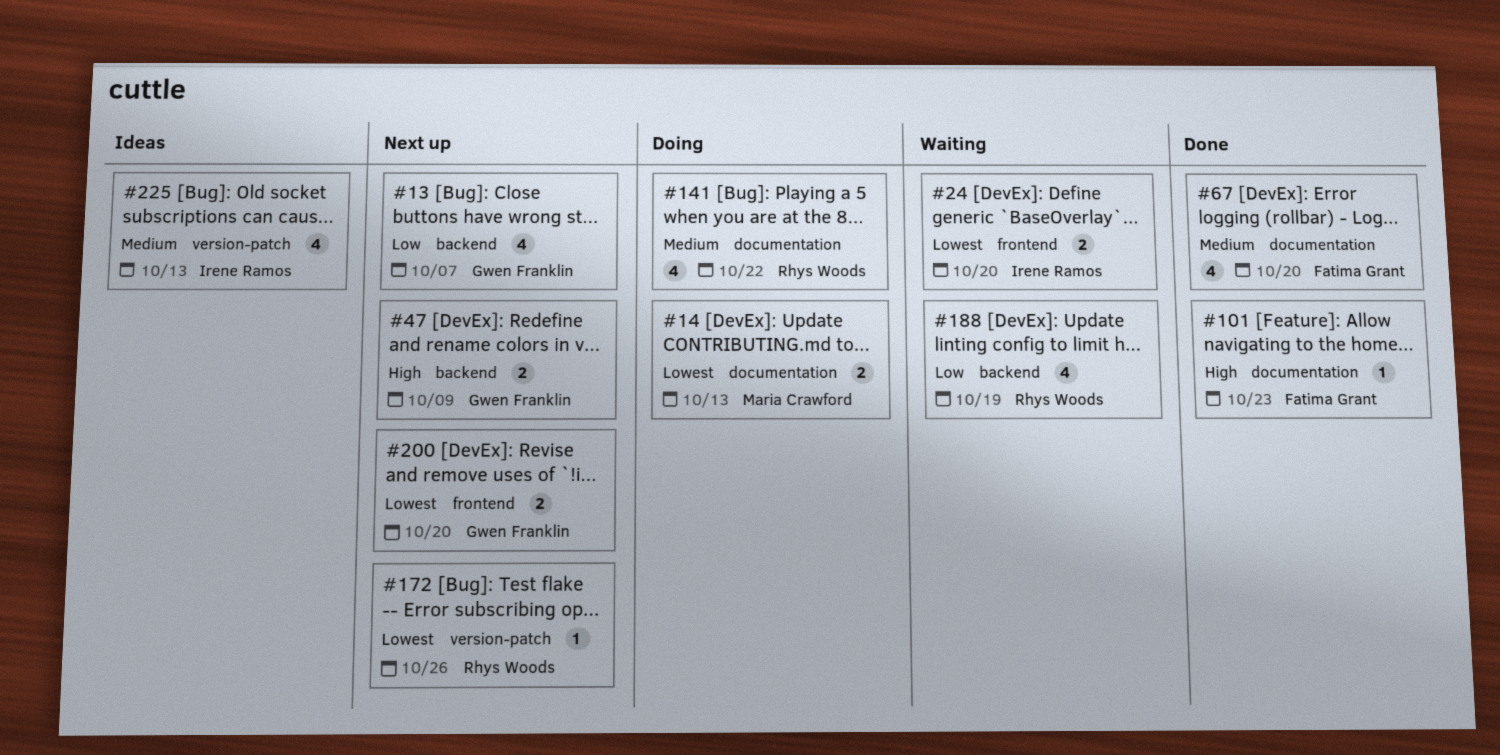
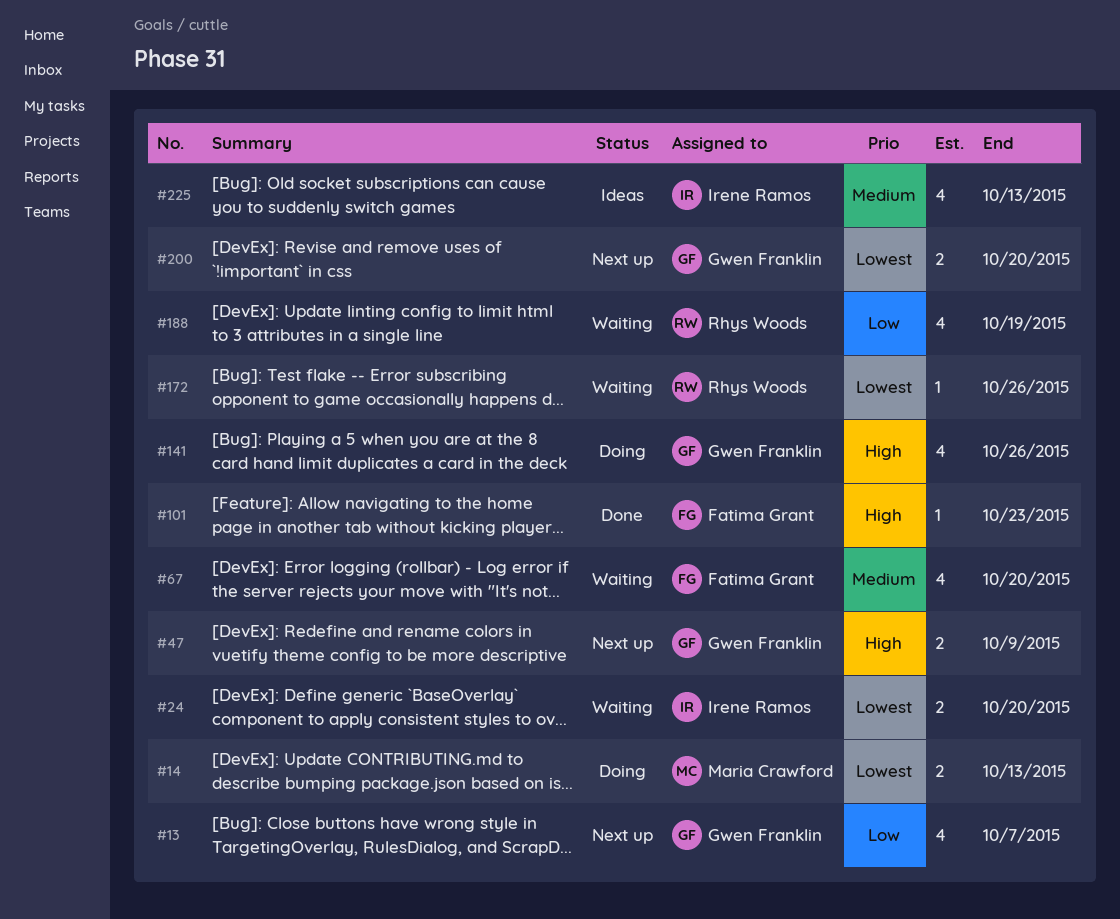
#67, status: Done -> Waiting
#141, owner: Rhys Woods -> Gwen Franklin
#141, priority: Medium -> High
#141, due: Oct 22 -> Oct 26
#172, status: Next up -> Waiting

